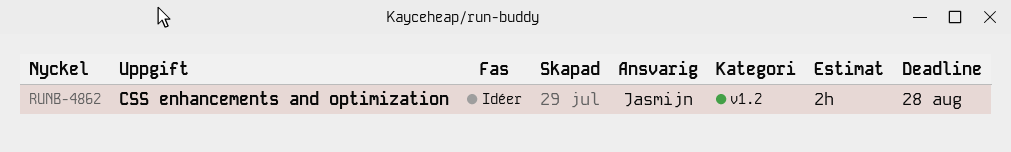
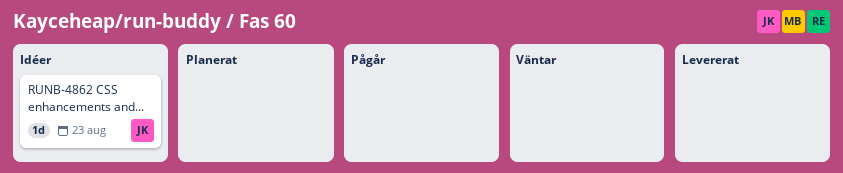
RUNB-4862, estimate: 2h -> 1d
RUNB-4862, due: Aug 28 -> Aug 23

